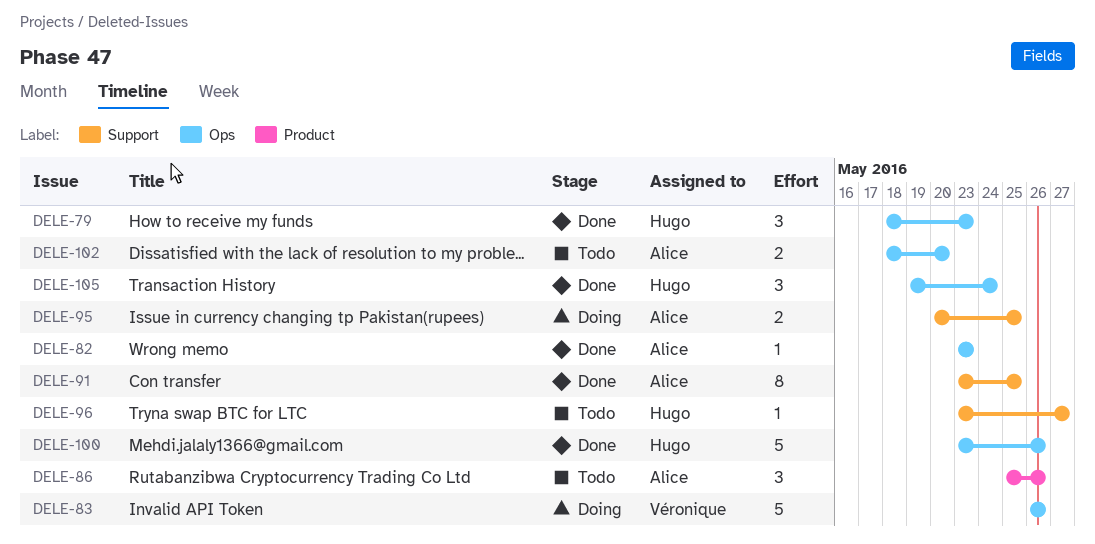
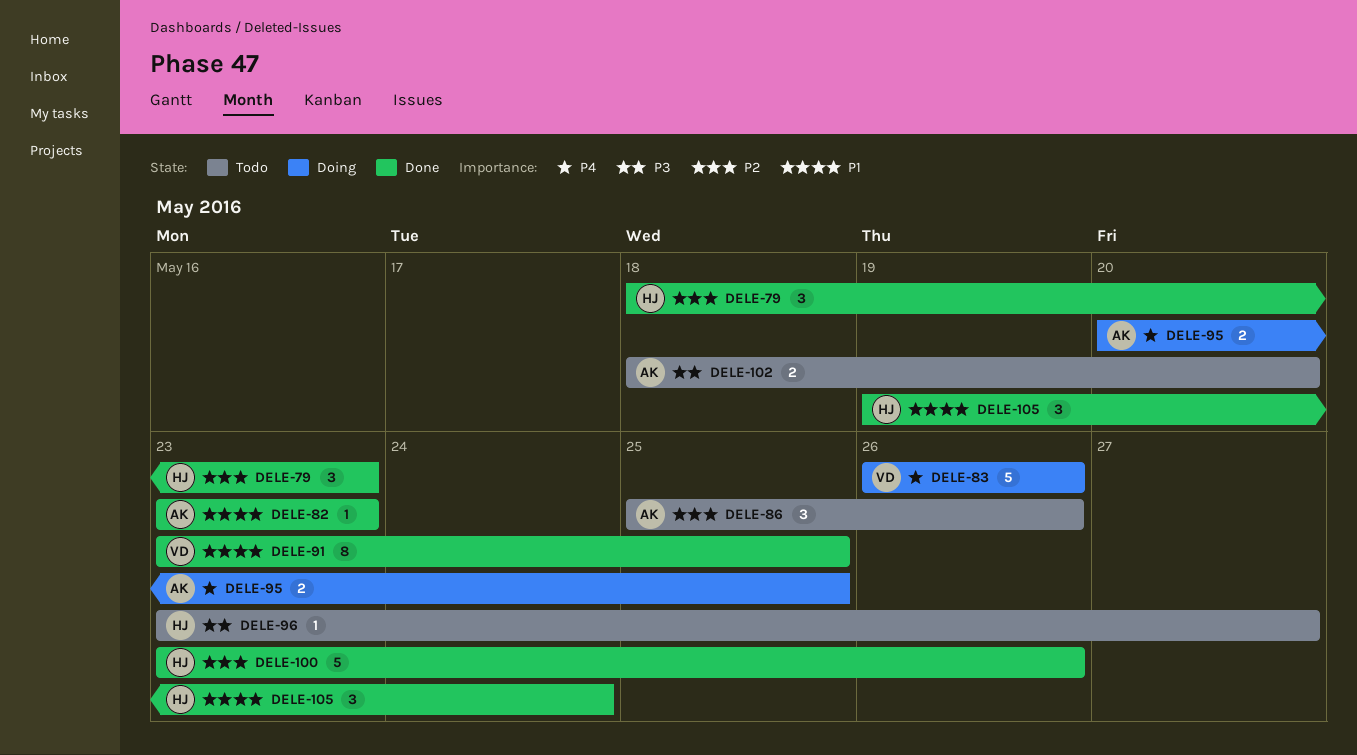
DELE-91, owner: Alice -> Véronique

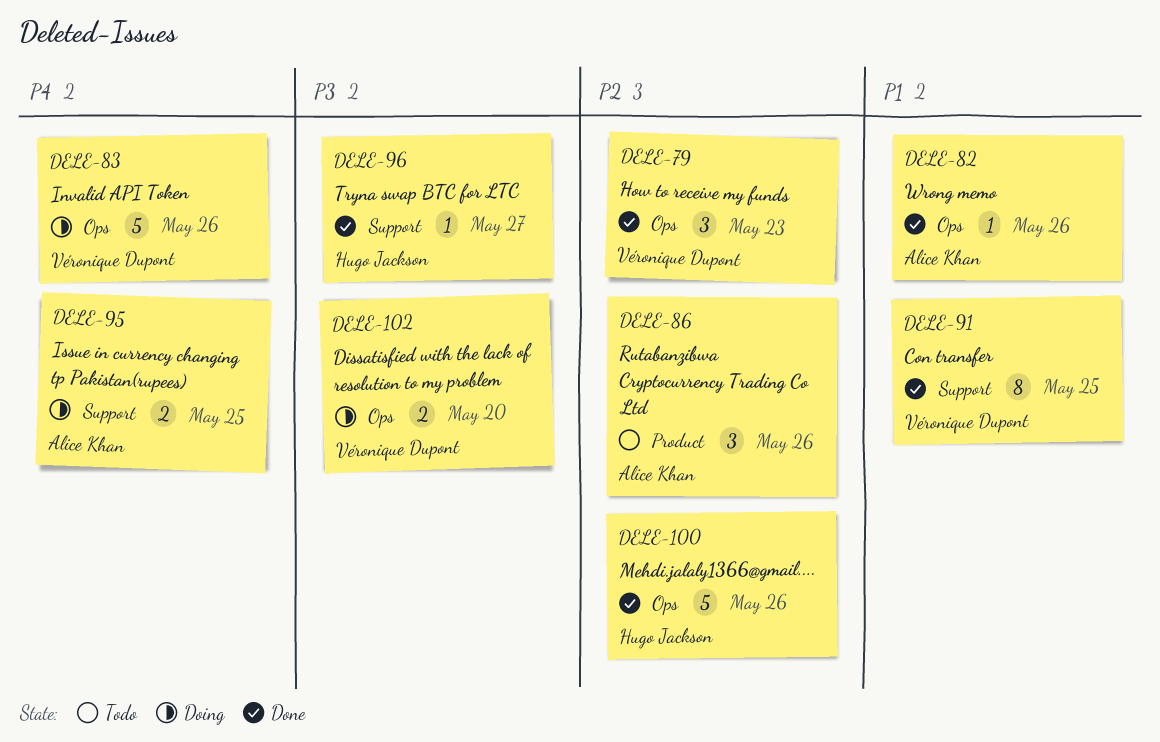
DELE-79, owner: Hugo Jackson -> Véronique Dupont
DELE-82, due: May 23 -> May 26
DELE-96, status: Todo -> Done
DELE-102, status: Todo -> Doing
DELE-102, owner: Alice Khan -> Véronique Dupont
DELE-105: present -> none

